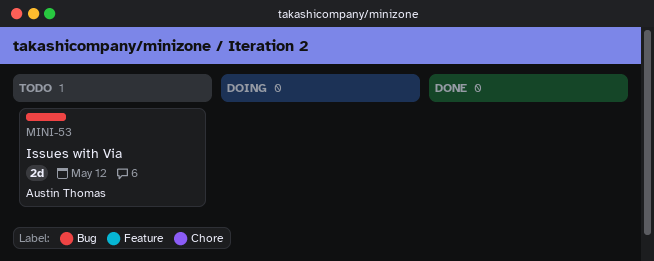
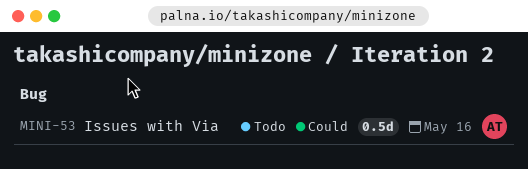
MINI-53, estimate: 2d -> 0.5d
MINI-53, due: May 12 -> May 16

